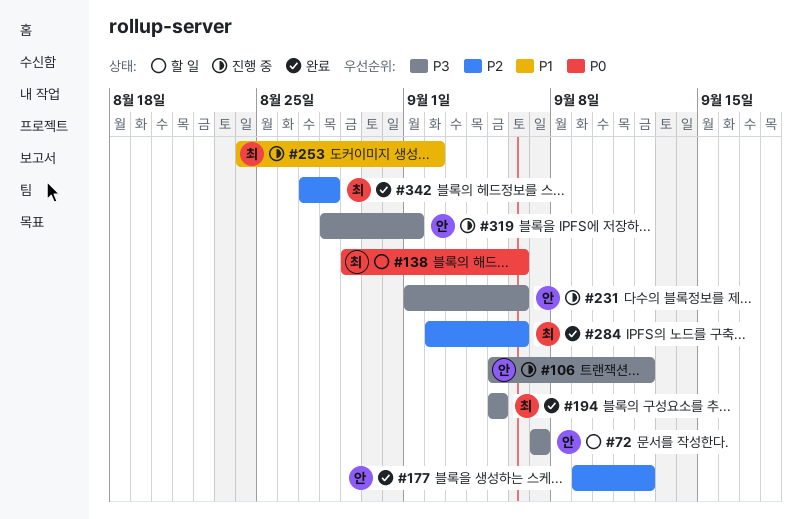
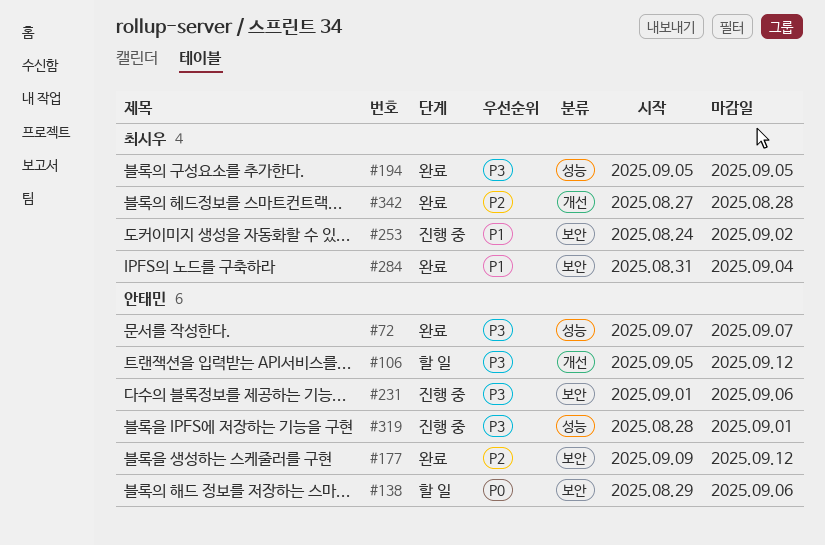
#72, status: 할 일 -> 완료
#106, status: 진행 중 -> 할 일
#138, owner: 최시우 -> 안태민
#284, priority: P2 -> P1
#284, start: Sep 2 -> Aug 31
#284, due: Sep 6 -> Sep 4

